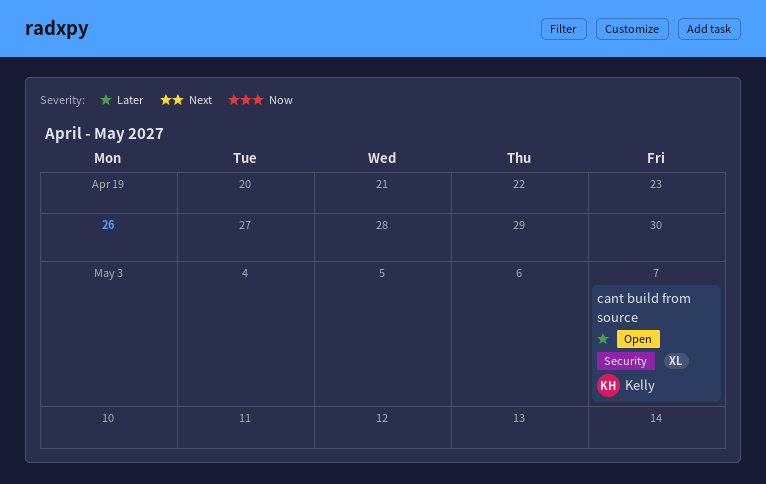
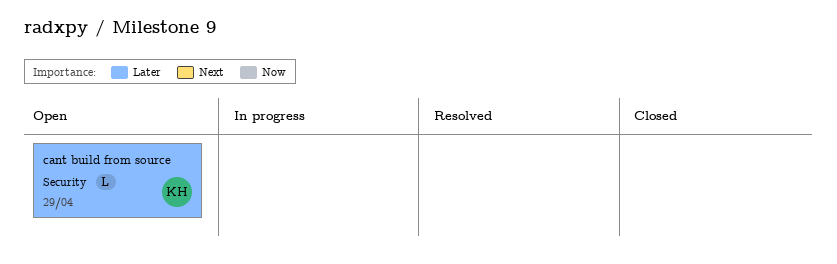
cant build from source, estimate: XL -> L
cant build from source, due: May 7 -> Apr 29

